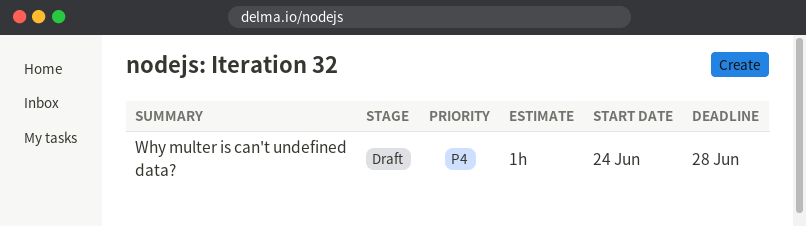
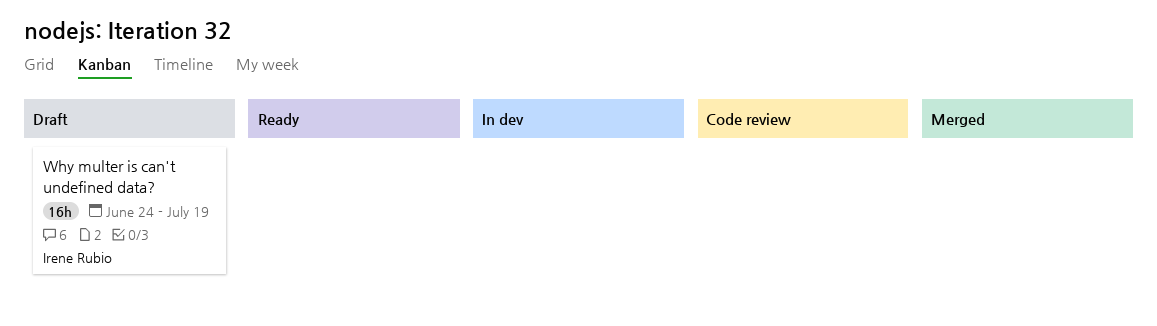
Why multer is can't undefined data?, estimate: 1h -> 16h
Why multer is can't undefined data?, due: Jun 28 -> Jul 19

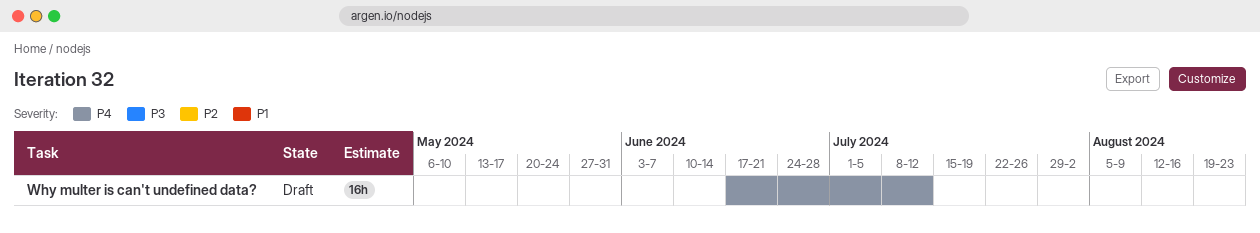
Why multer is can't undefined data?, start: Jun 24 -> Jun 17
Why multer is can't undefined data?, due: Jul 19 -> Jul 12

